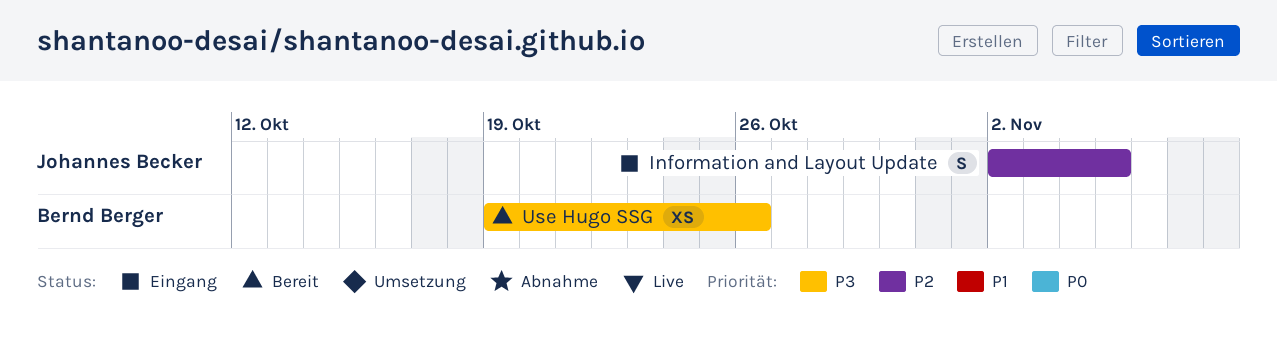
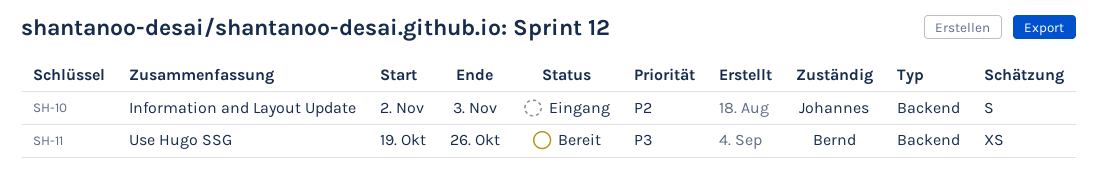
Information and Layout Update, due: Nov 5 -> Nov 3

